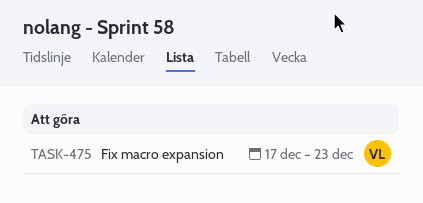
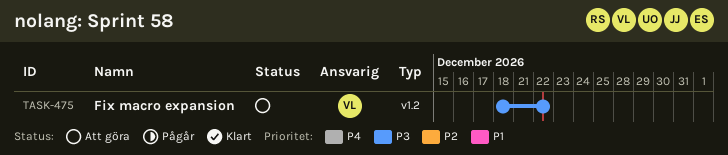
TASK-475, start: Dec 17 -> Dec 18
TASK-475, due: Dec 23 -> Dec 22

